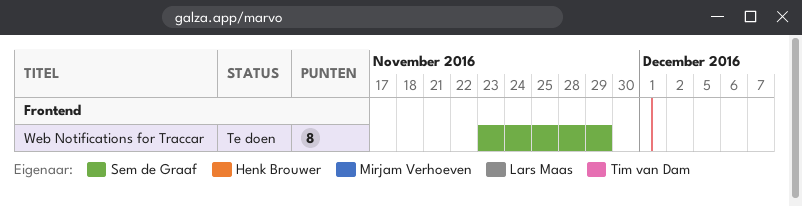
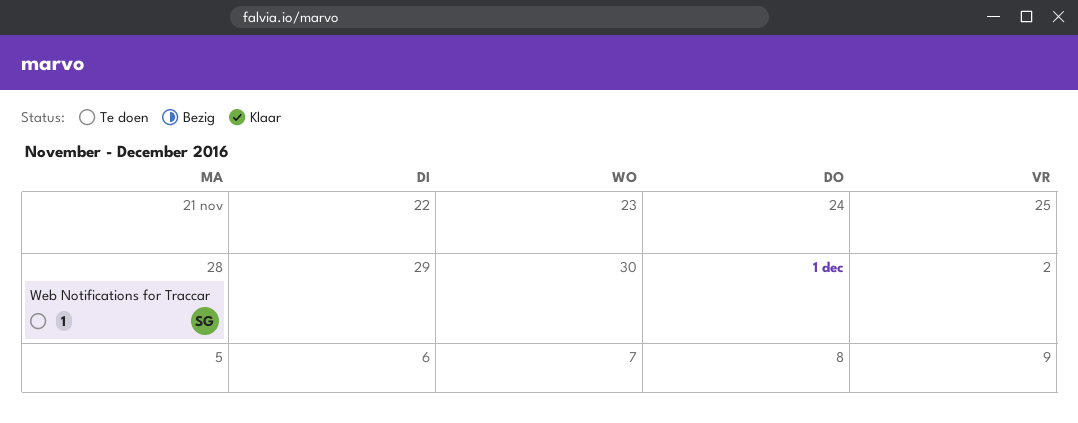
Web Notifications for Traccar, estimate: 8 -> 1
Web Notifications for Traccar, due: Nov 29 -> Nov 28

